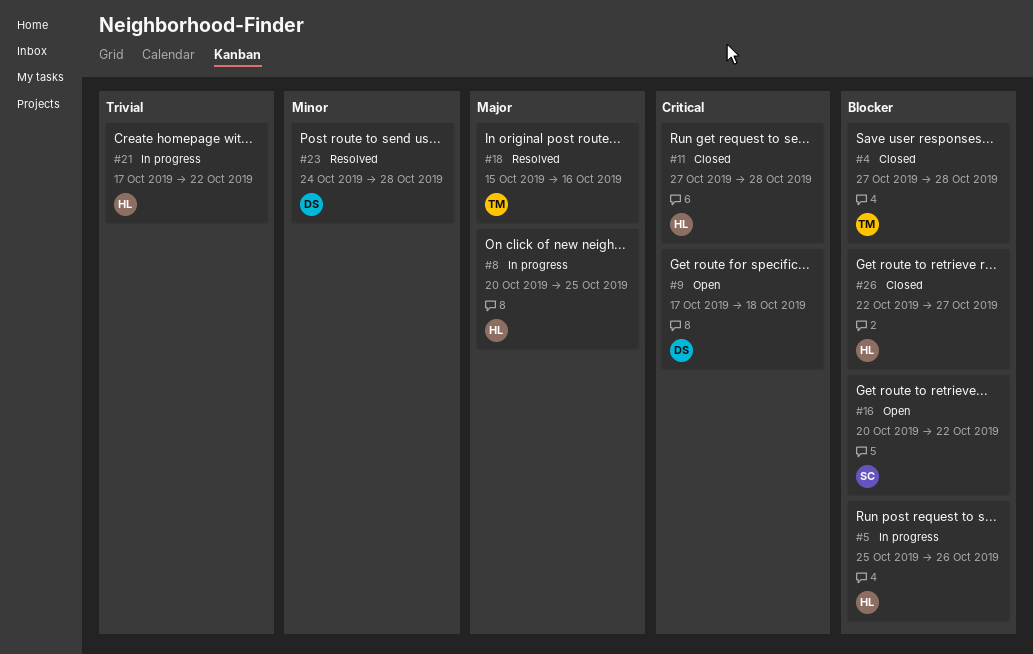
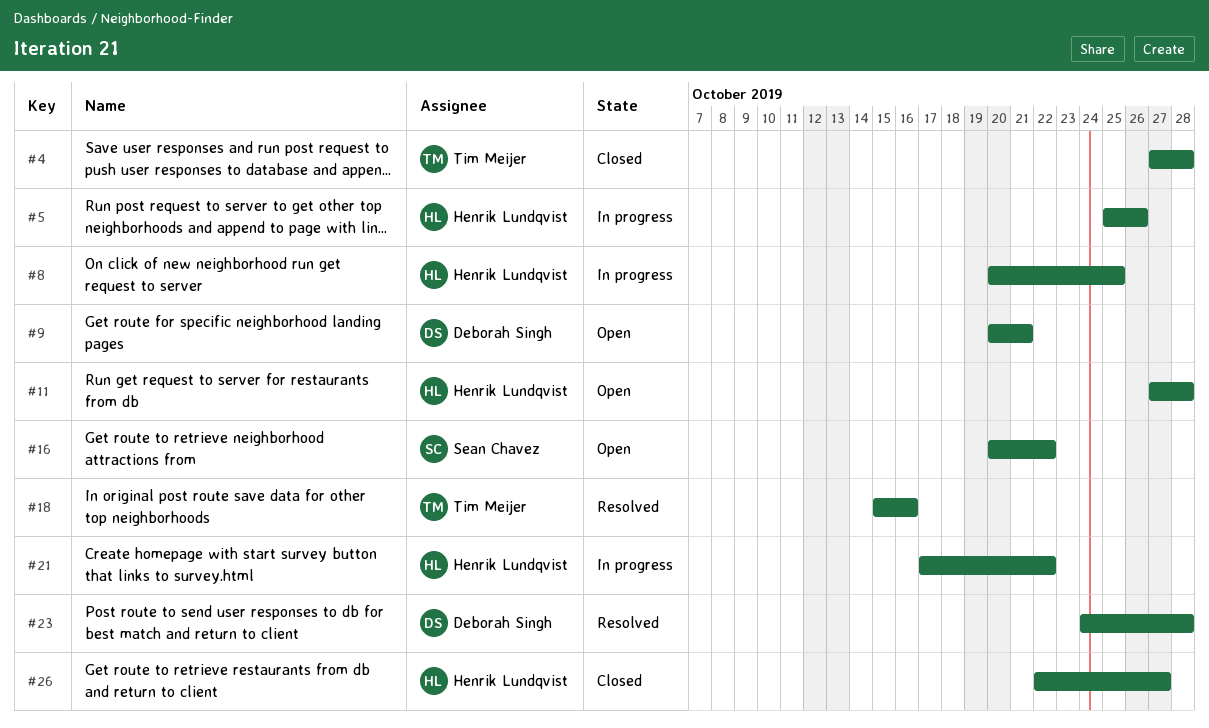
#9, start: Oct 17 -> Oct 20
#9, due: Oct 18 -> Oct 21
#11, status: Closed -> Open

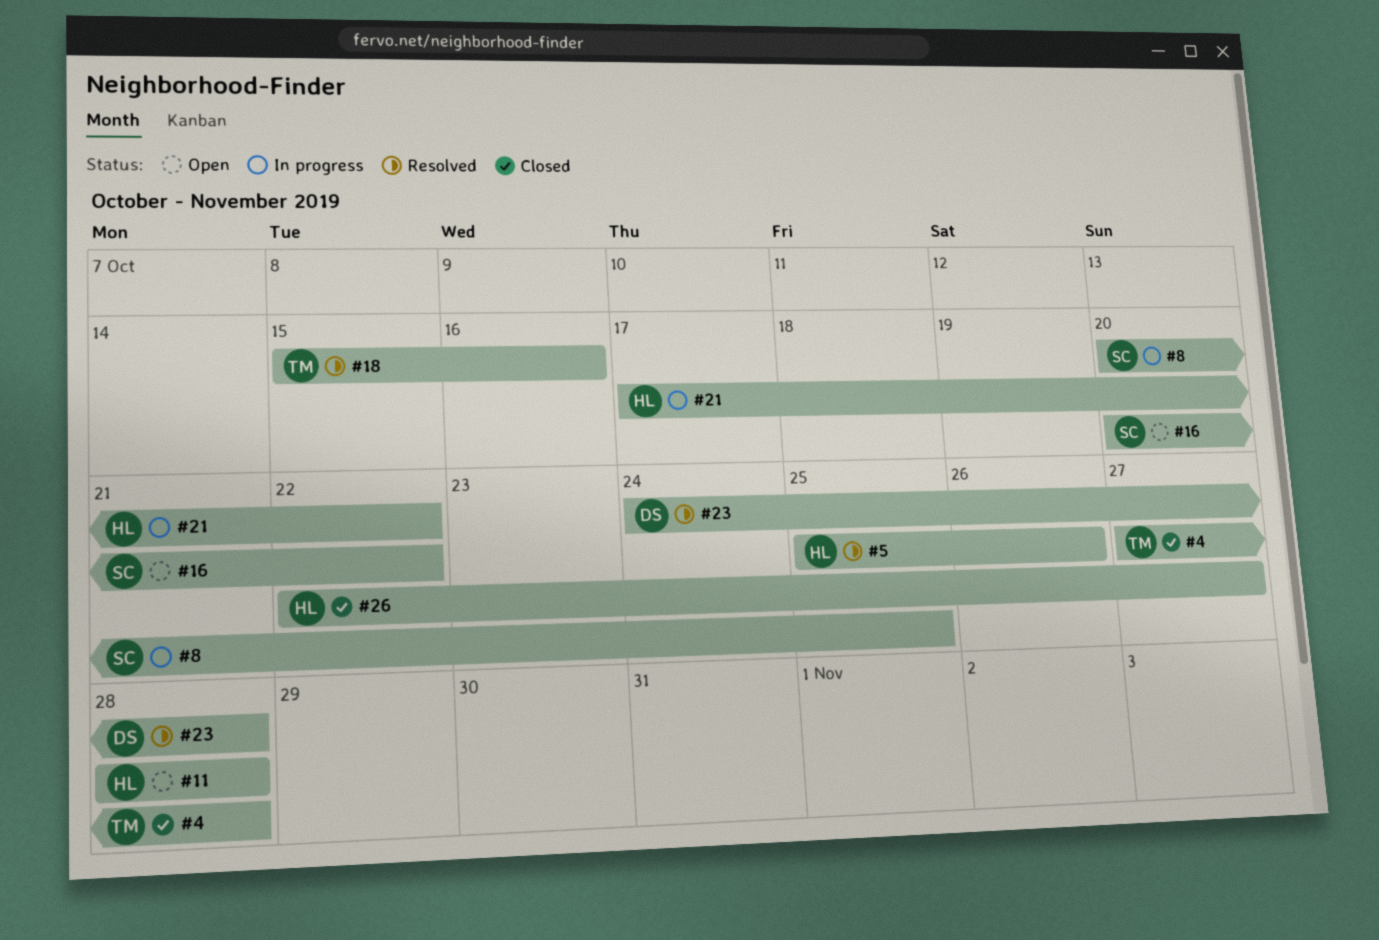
#5, status: In progress -> Resolved
#8, owner: Henrik Lundqvist -> Sean Chavez
#9: present -> none
#11, start: Oct 27 -> Oct 28

